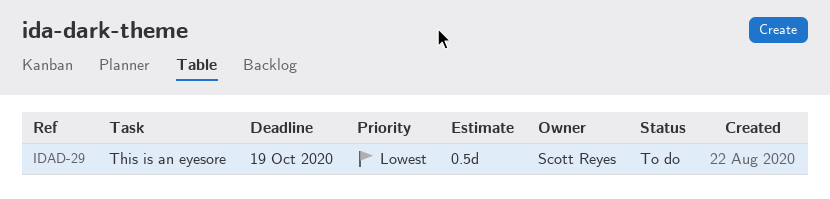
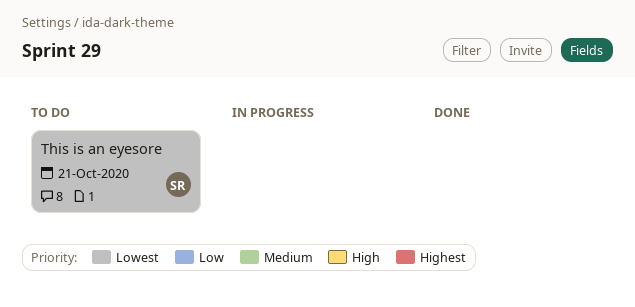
This is an eyesore, due: Oct 19 -> Oct 21

